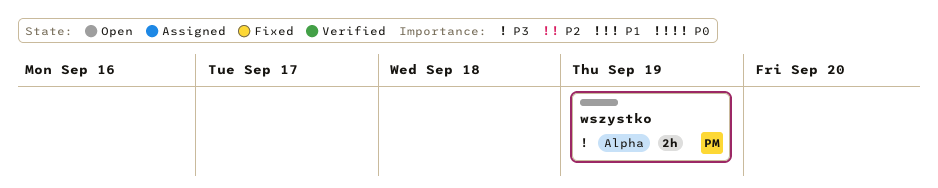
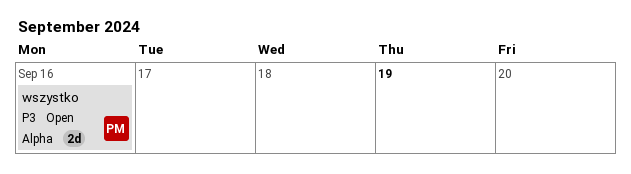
wszystko, estimate: 2h -> 2d
wszystko, due: Sep 19 -> Sep 16

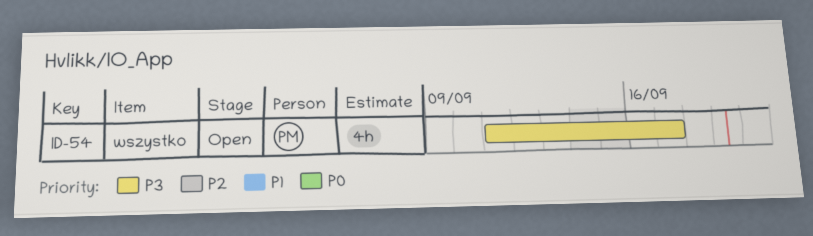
wszystko, estimate: 2d -> 4h
wszystko, due: Sep 16 -> Sep 17

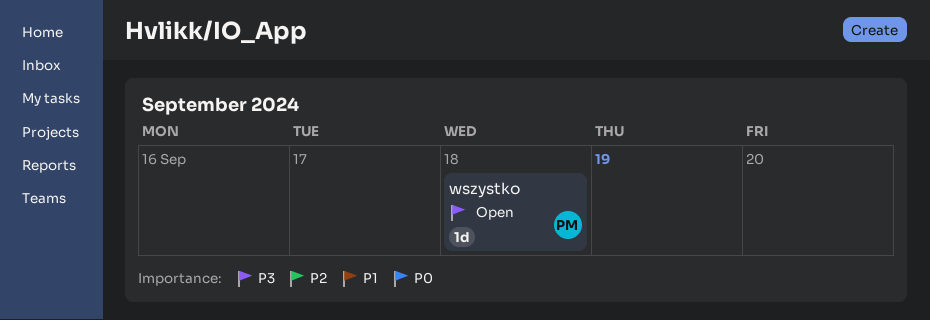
wszystko, estimate: 4h -> 1d
wszystko, due: Sep 17 -> Sep 18

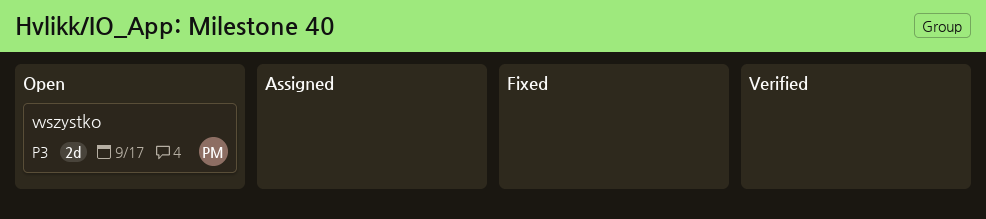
wszystko, estimate: 1d -> 2d
wszystko, due: Sep 18 -> Sep 17

